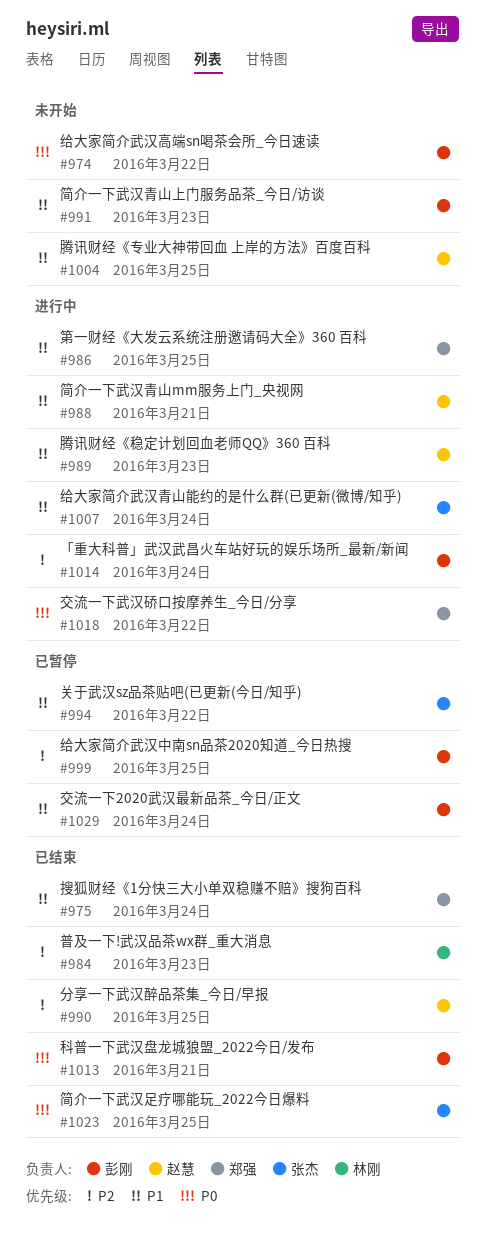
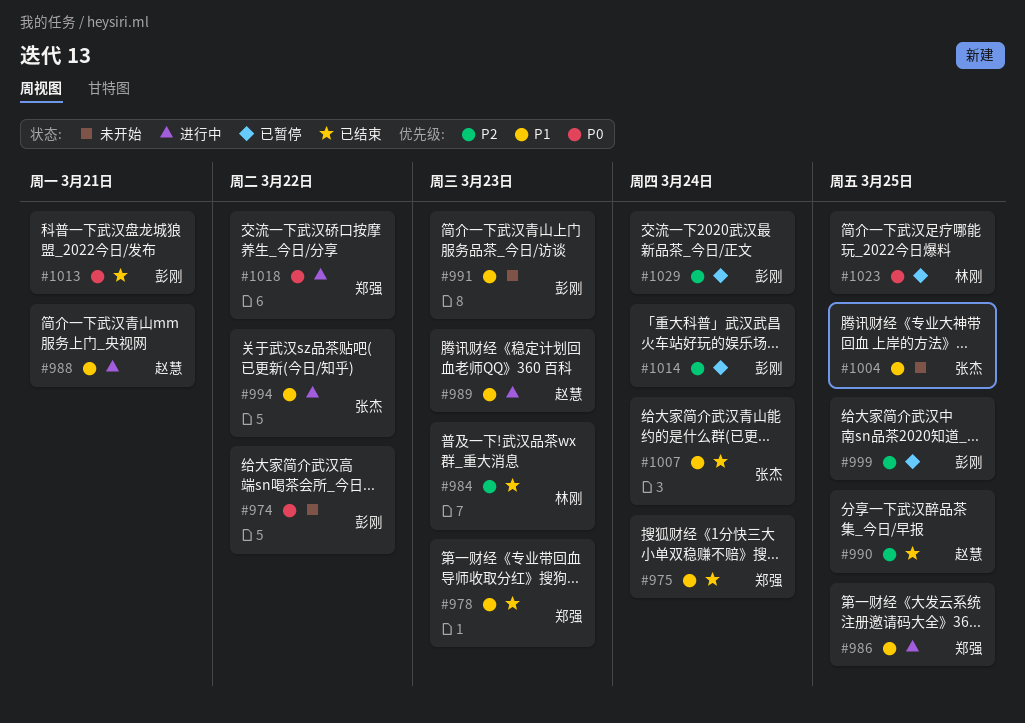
#978: none -> present
#994, status: 已暂停 -> 进行中
#1004, owner: 赵慧 -> 张杰
#1007, status: 进行中 -> 已结束
#1014, status: 进行中 -> 已暂停
#1023, status: 已结束 -> 已暂停
#1023, owner: 张杰 -> 林刚
#1029, priority: P1 -> P2

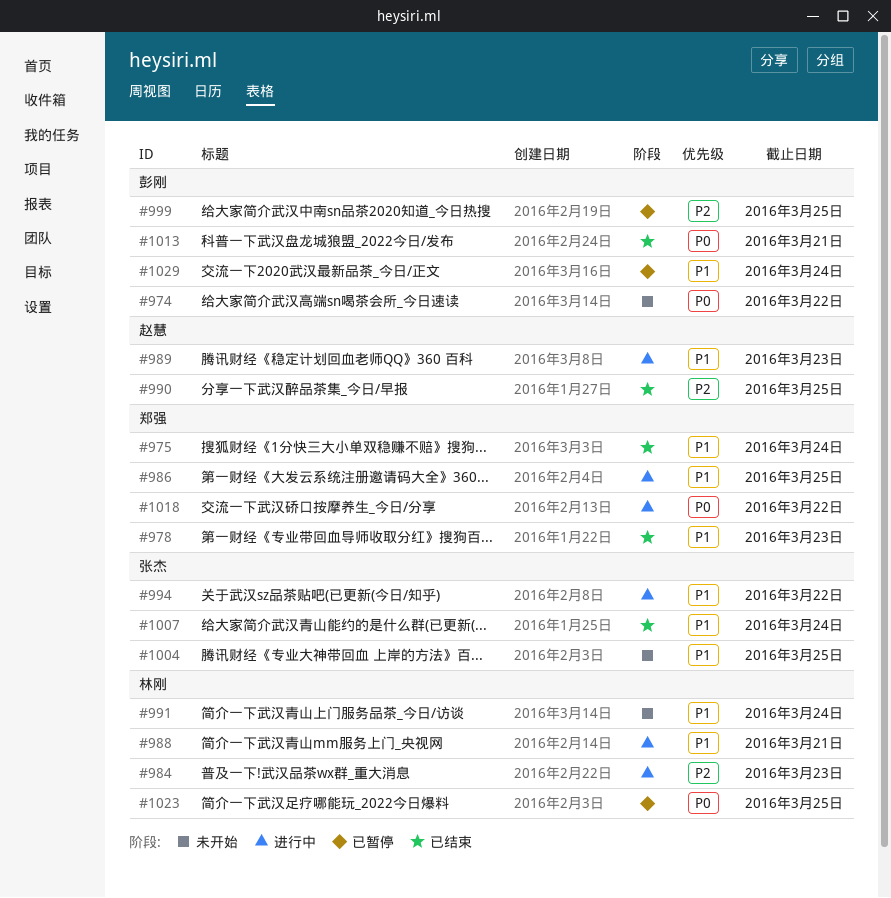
#984, status: 已结束 -> 进行中
#988, owner: 赵慧 -> 林刚
#991, owner: 彭刚 -> 林刚
#991, due: Mar 23 -> Mar 24
#1014: present -> none
#1029, priority: P2 -> P1

